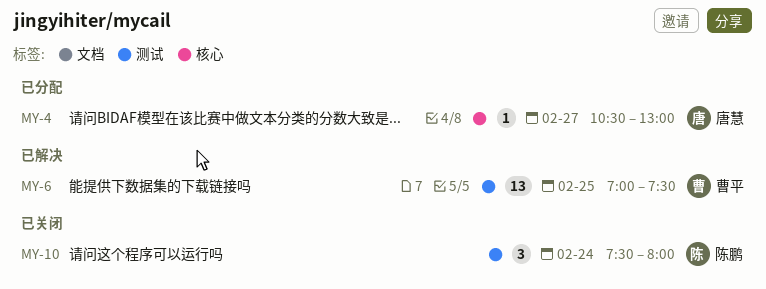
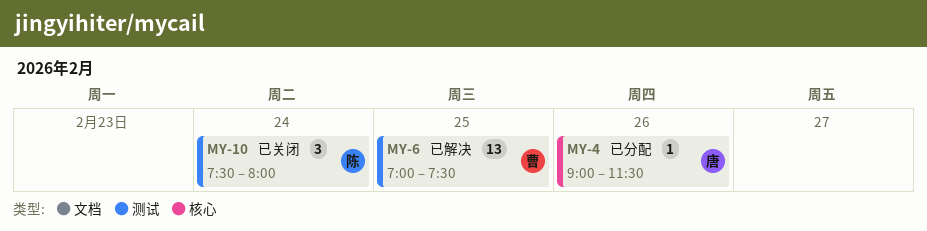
MY-4, day: Feb 27 -> Feb 26
MY-4, begins: 10:30 -> 09:00
MY-4, ends: 13:00 -> 11:30

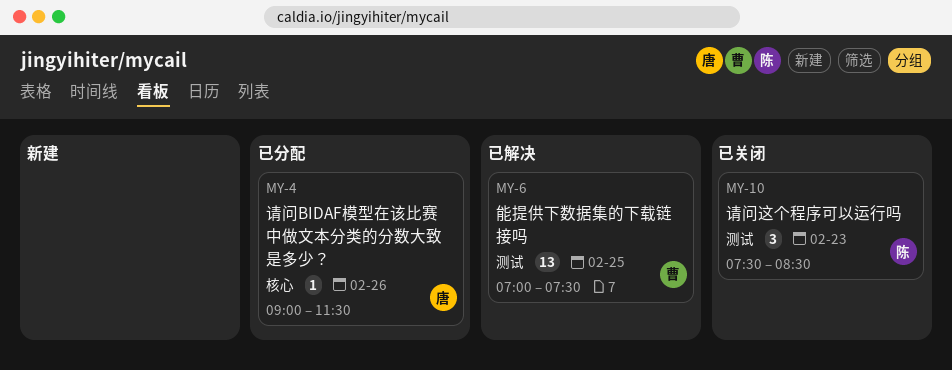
MY-10, day: Feb 24 -> Feb 23
MY-10, ends: 08:00 -> 08:30

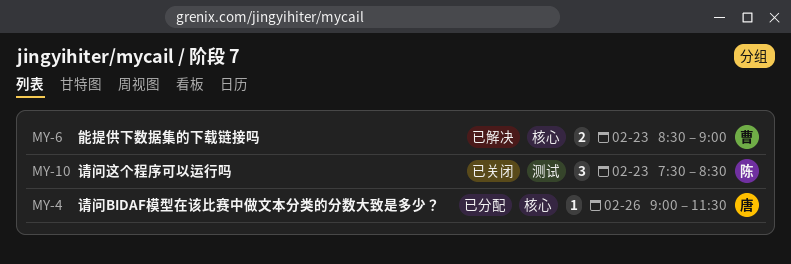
MY-6, label: 测试 -> 核心
MY-6, estimate: 13 -> 2
MY-6, day: Feb 25 -> Feb 23
MY-6, begins: 07:00 -> 08:30
MY-6, ends: 07:30 -> 09:00

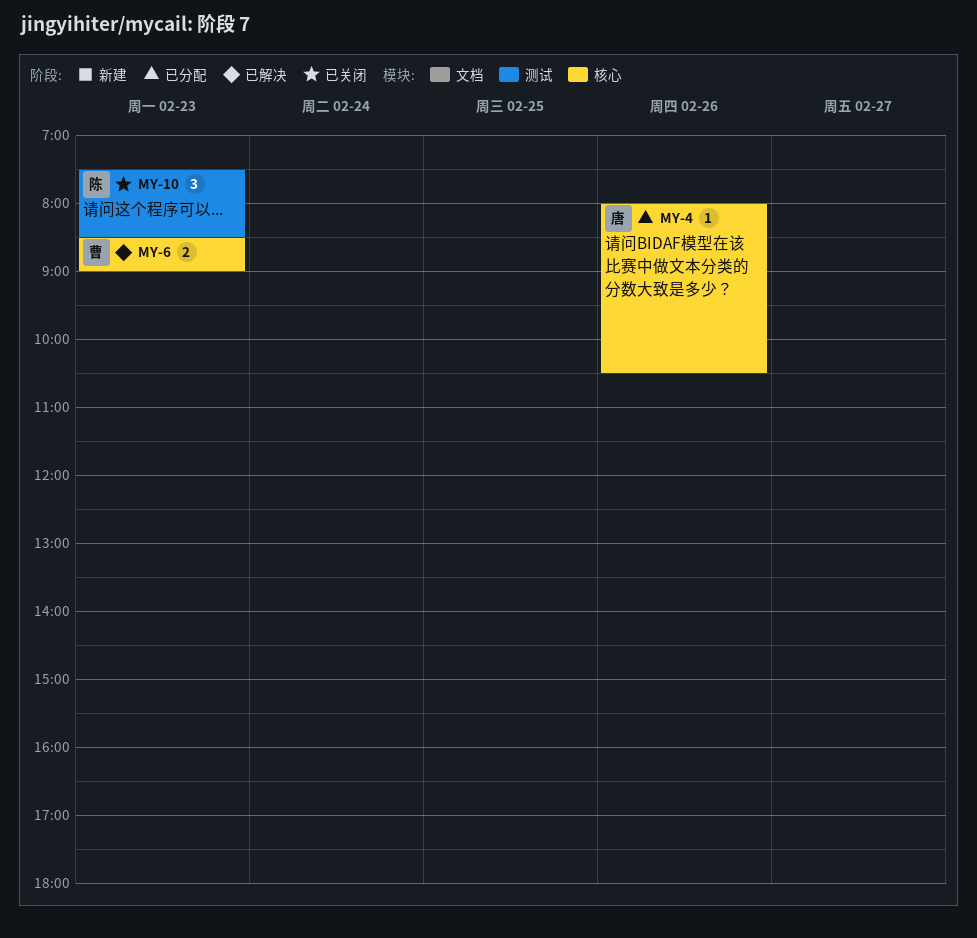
MY-4, begins: 09:00 -> 08:00
MY-4, ends: 11:30 -> 10:30

